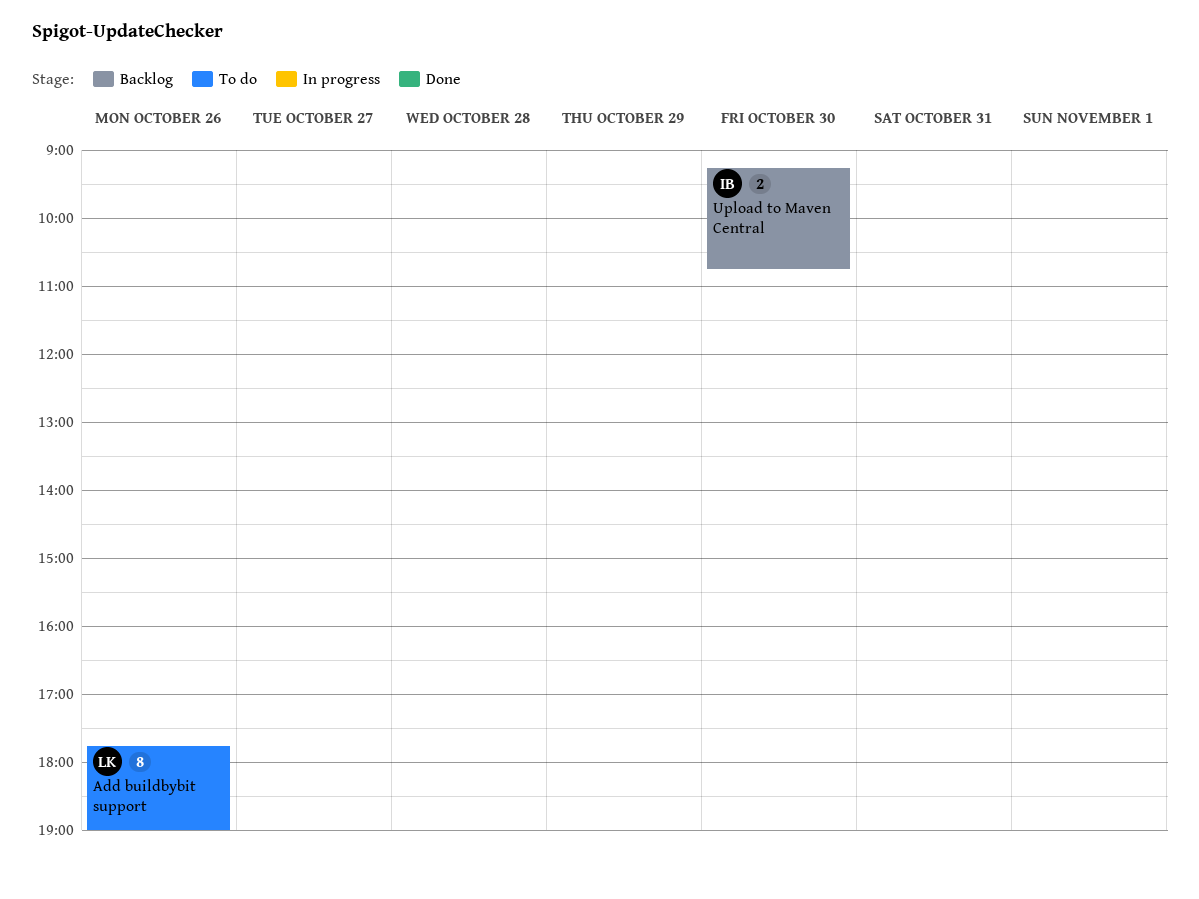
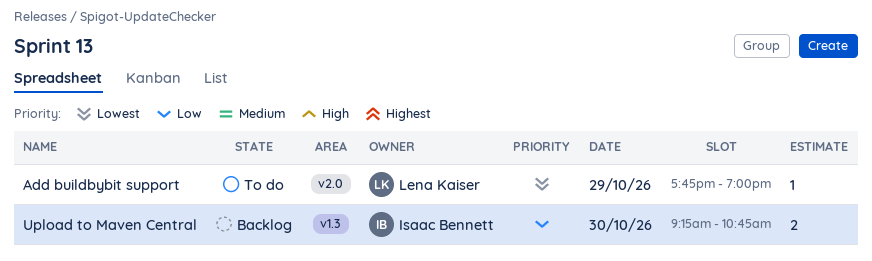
Add buildbybit support, estimate: 8 -> 1
Add buildbybit support, day: Oct 26 -> Oct 29

